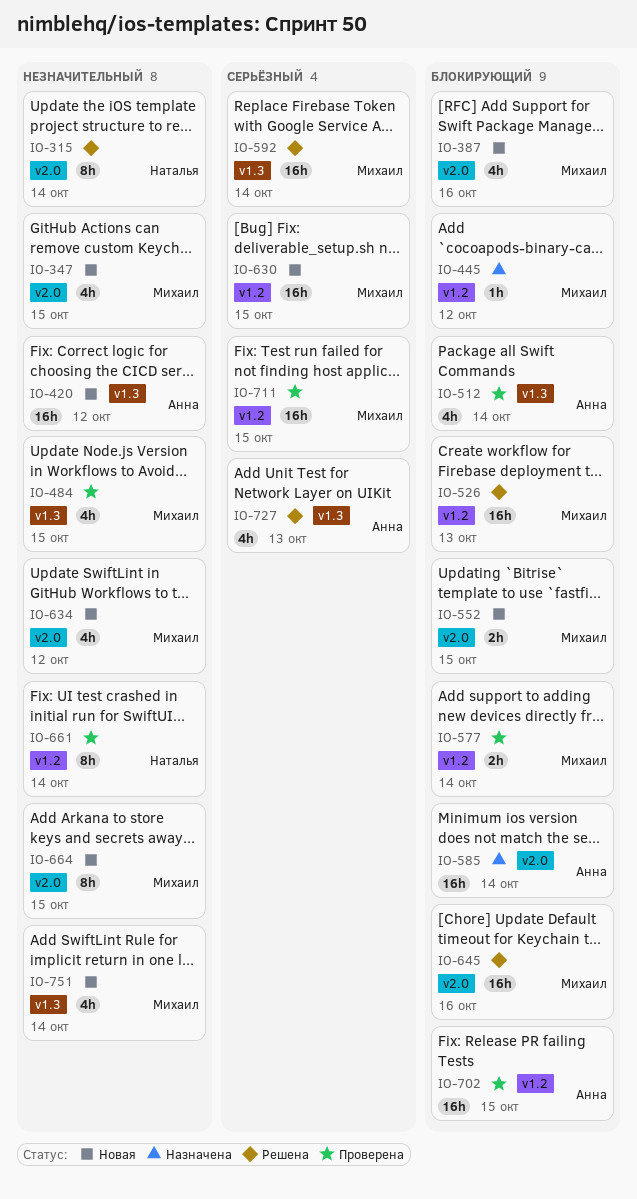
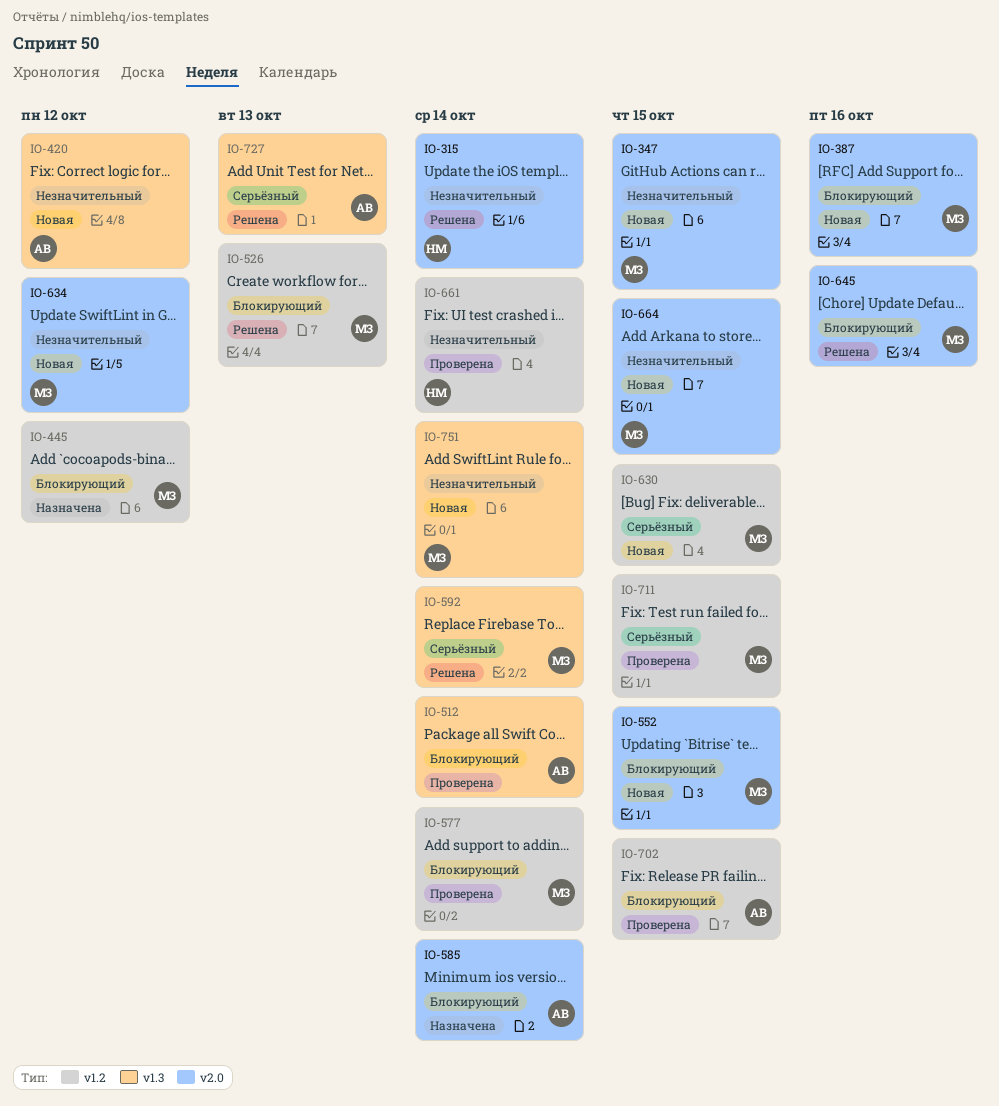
IO-484: present -> none

